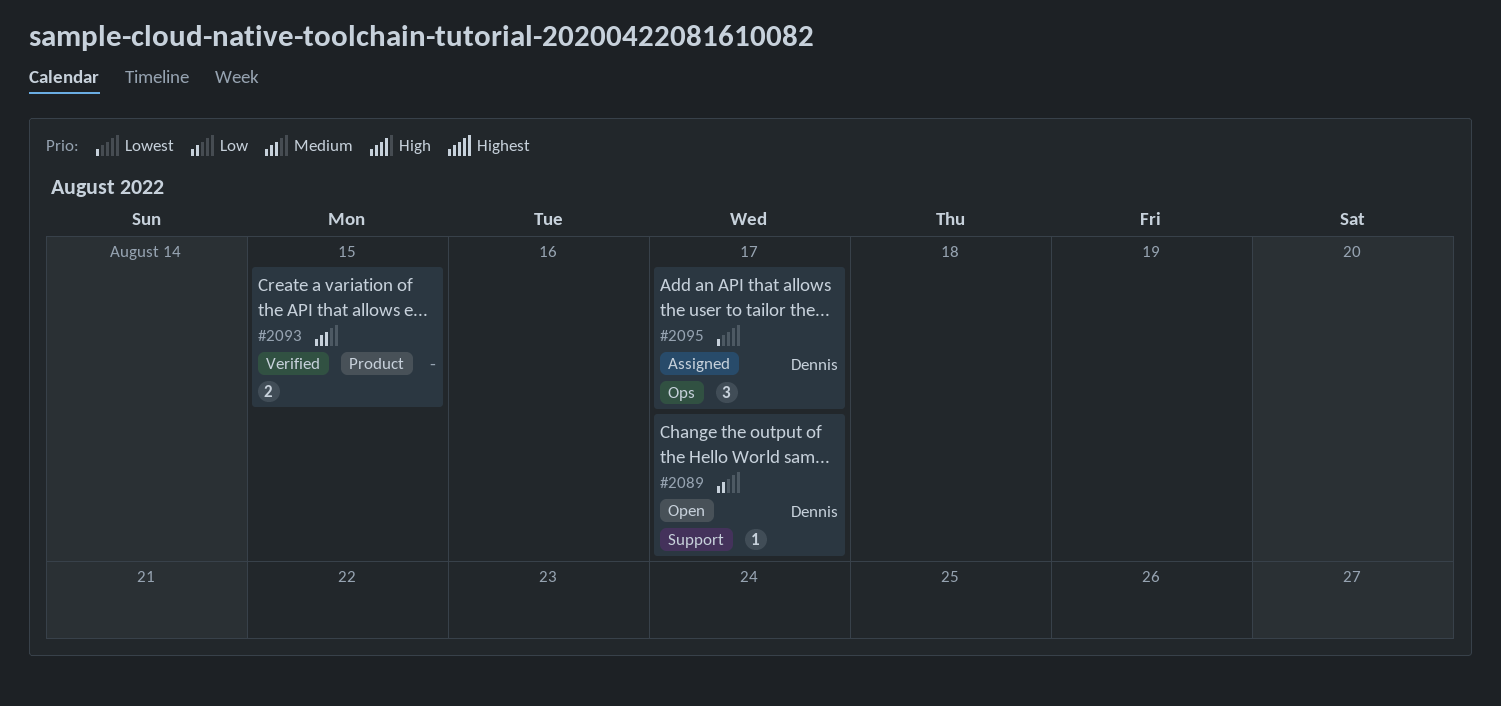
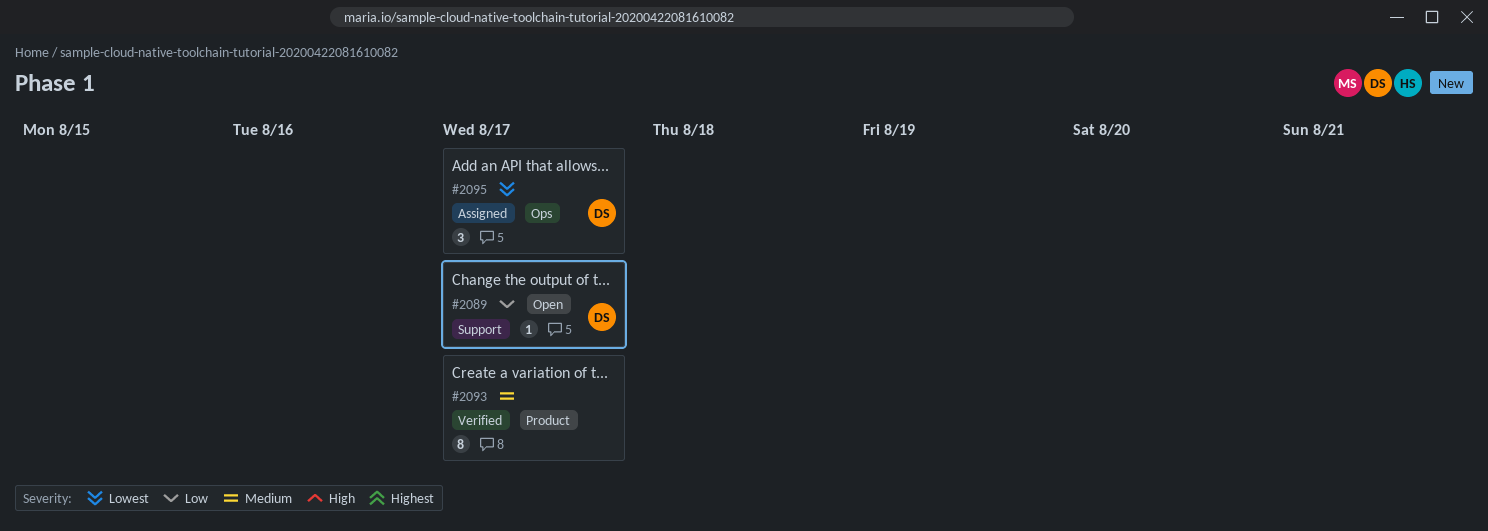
#2093, estimate: 2 -> 8
#2093, due: Aug 15 -> Aug 17

